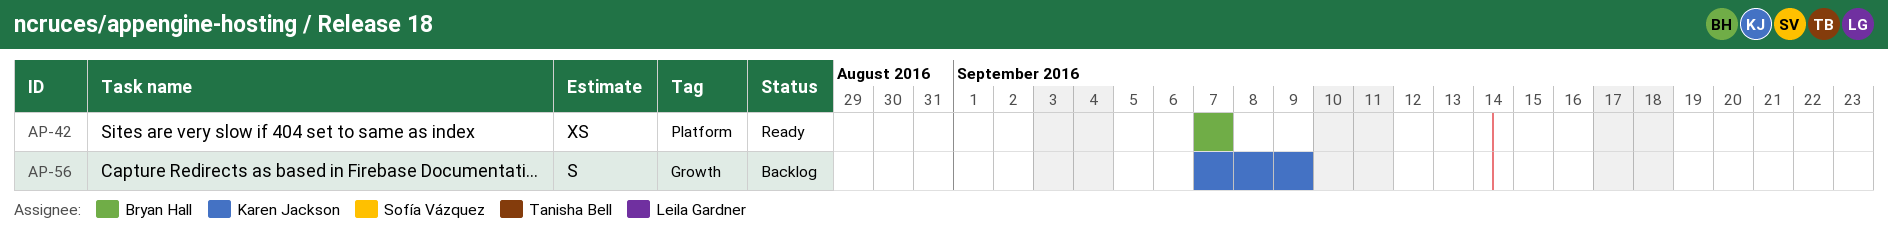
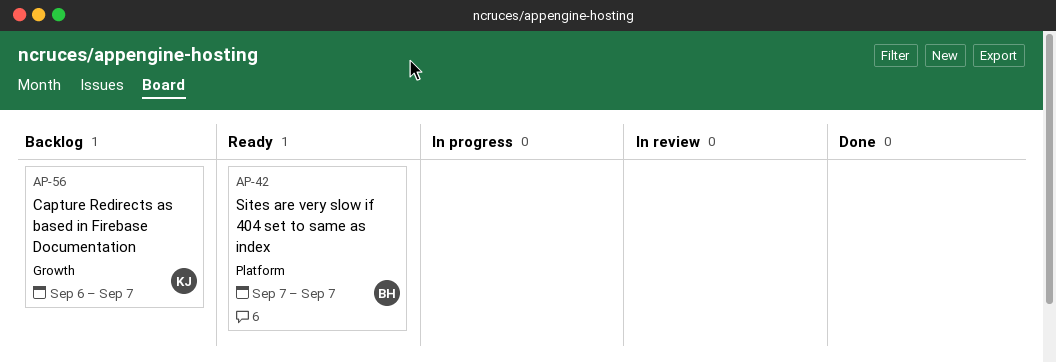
AP-56, start: Sep 7 -> Sep 6
AP-56, due: Sep 9 -> Sep 7

